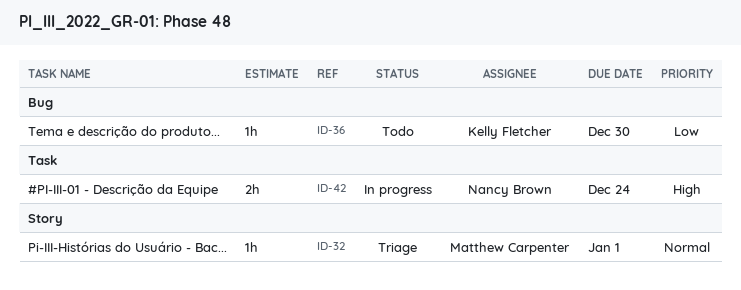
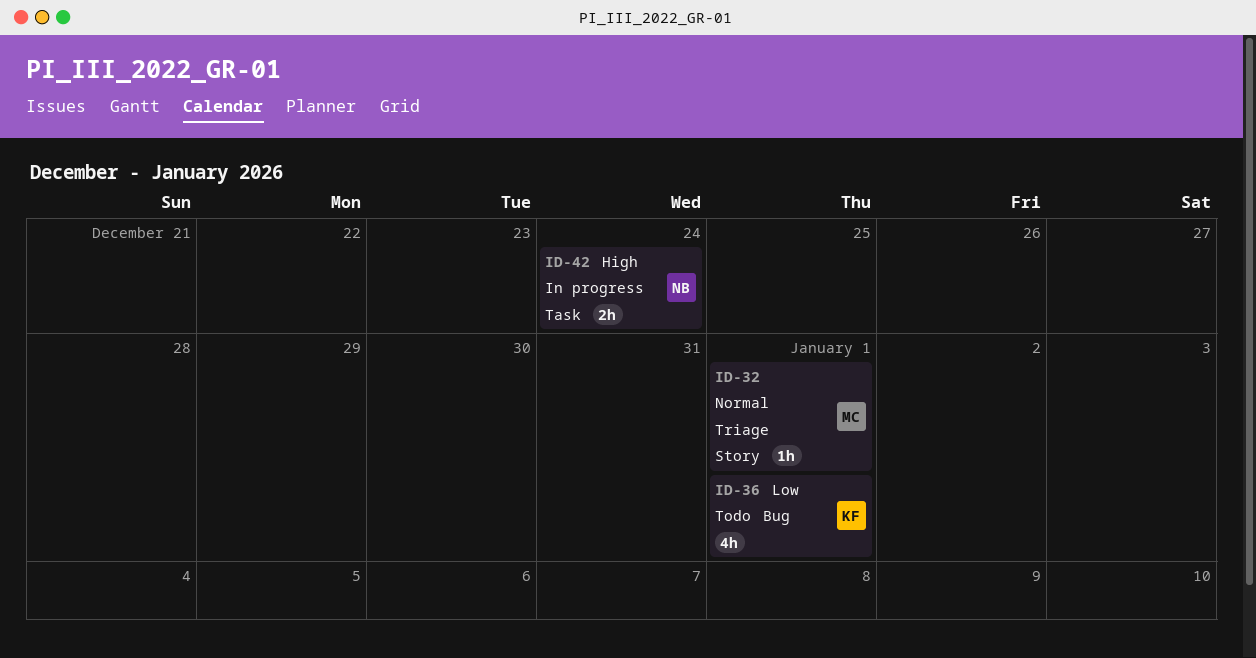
ID-36, estimate: 1h -> 4h
ID-36, due: Dec 30 -> Jan 1

